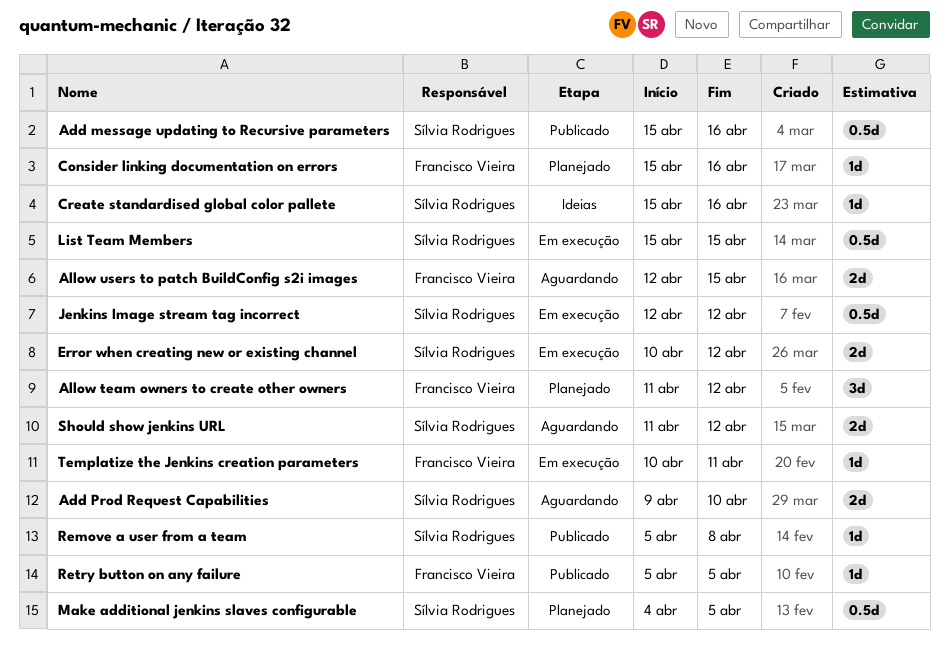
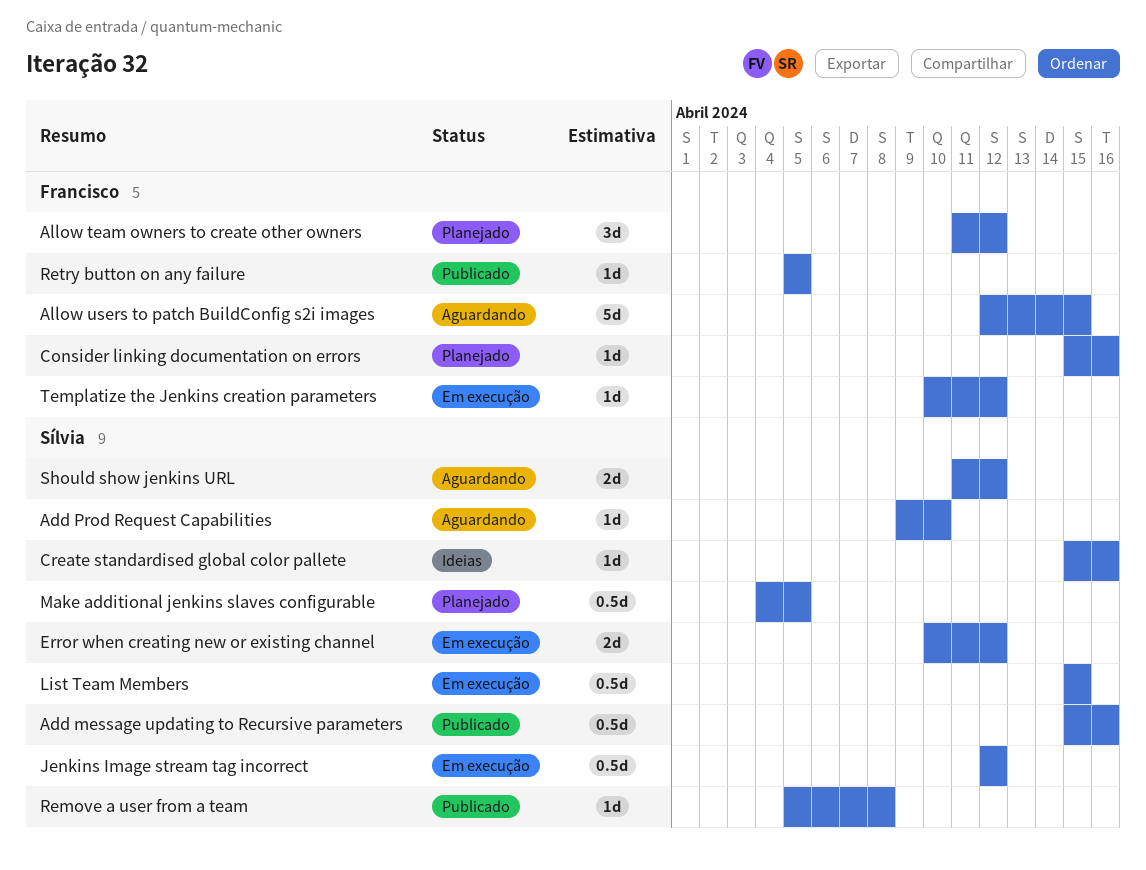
Add Prod Request Capabilities, estimate: 2d -> 1d
Allow users to patch BuildConfig s2i images, estimate: 2d -> 5d
Templatize the Jenkins creation parameters, due: Apr 11 -> Apr 12

